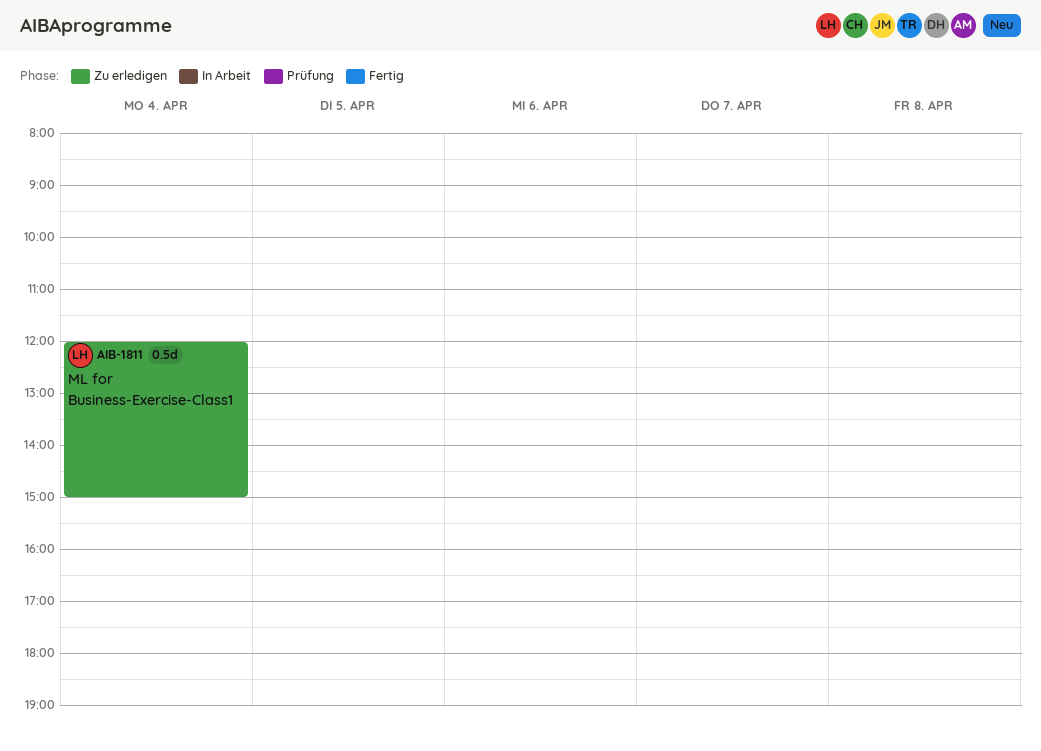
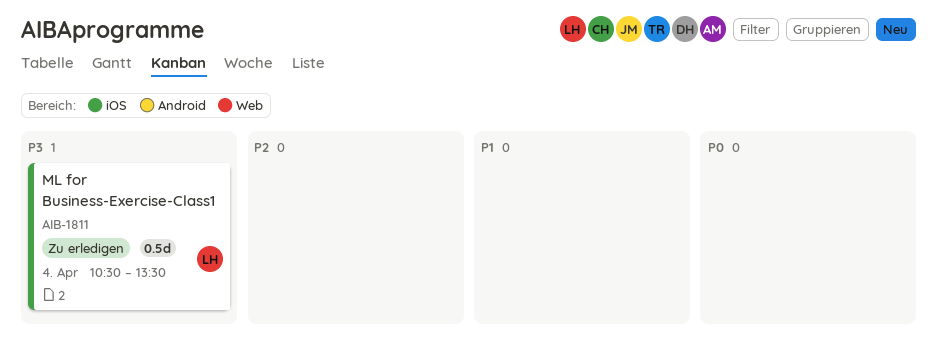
AIB-1811, begins: 12:00 -> 10:30
AIB-1811, ends: 15:00 -> 13:30

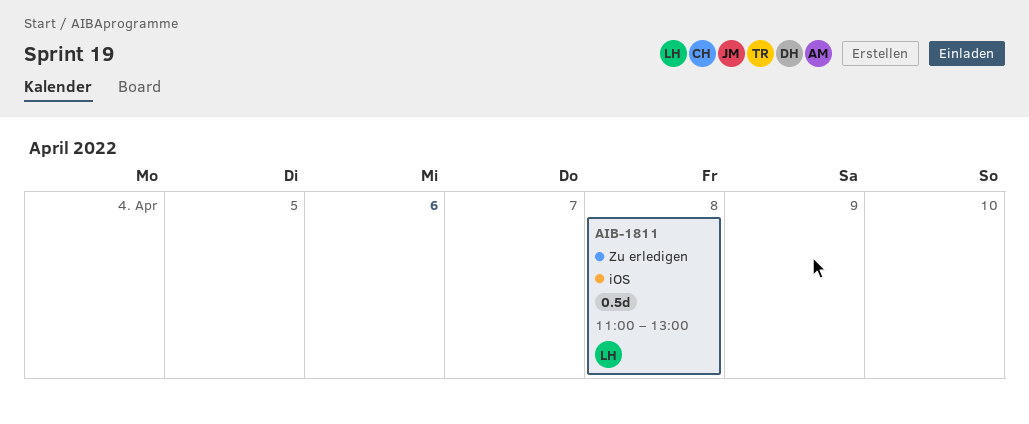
AIB-1811, day: Apr 4 -> Apr 8
AIB-1811, begins: 10:30 -> 11:00
AIB-1811, ends: 13:30 -> 13:00

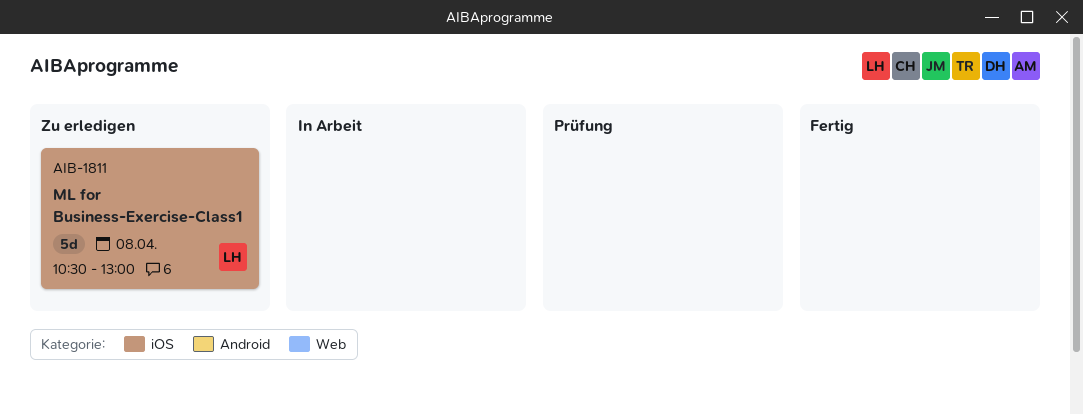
AIB-1811, estimate: 0.5d -> 5d
AIB-1811, begins: 11:00 -> 10:30

